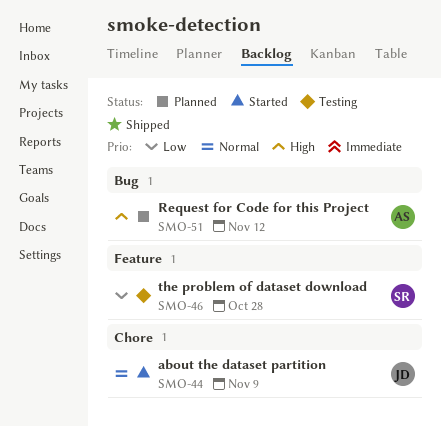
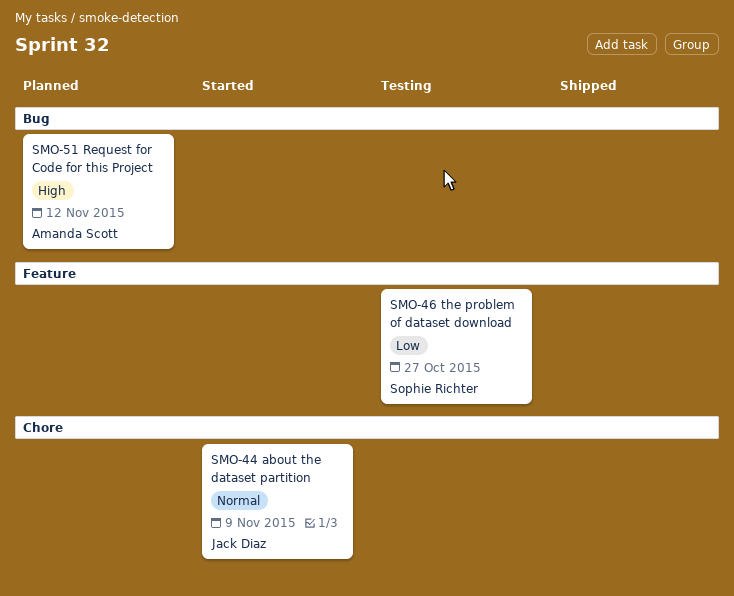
SMO-46, due: Oct 28 -> Oct 27

